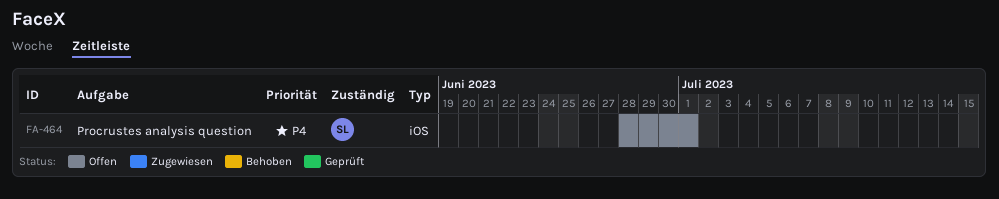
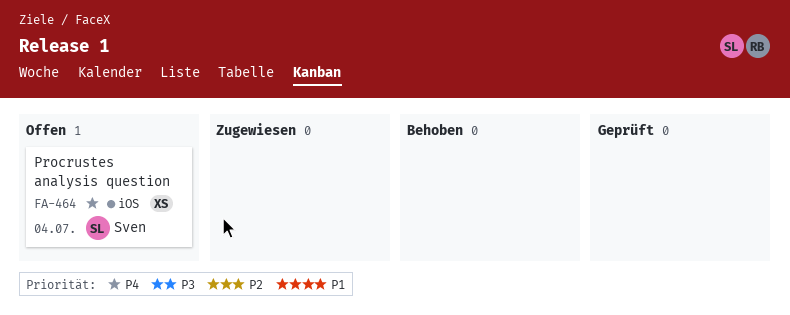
FA-464, due: Jul 1 -> Jul 4

